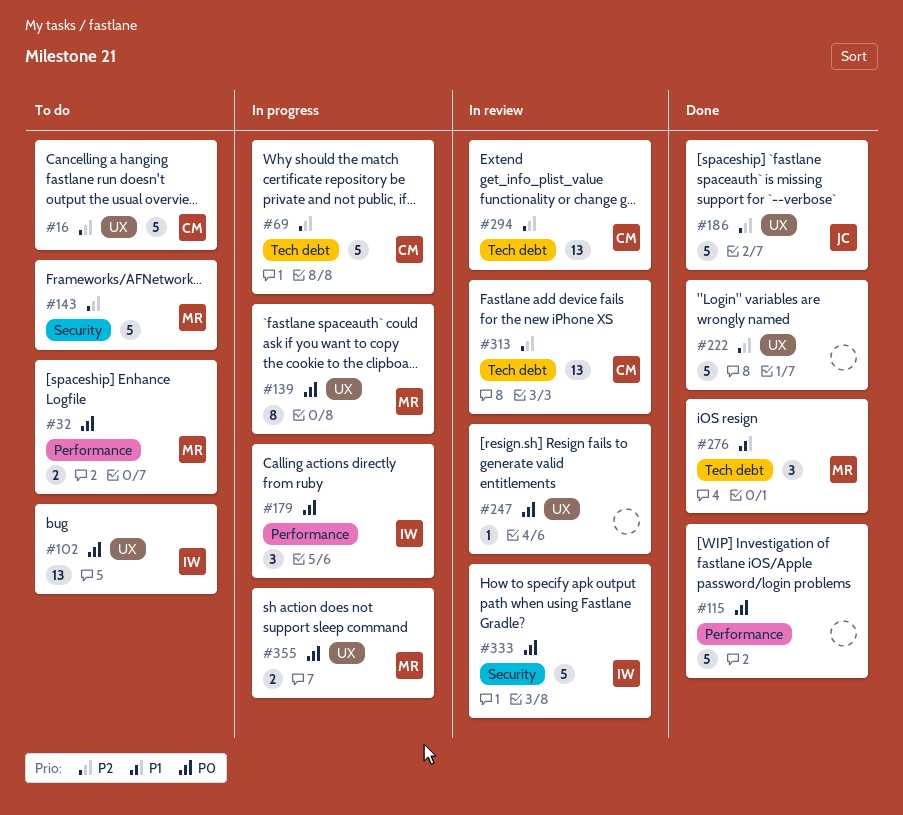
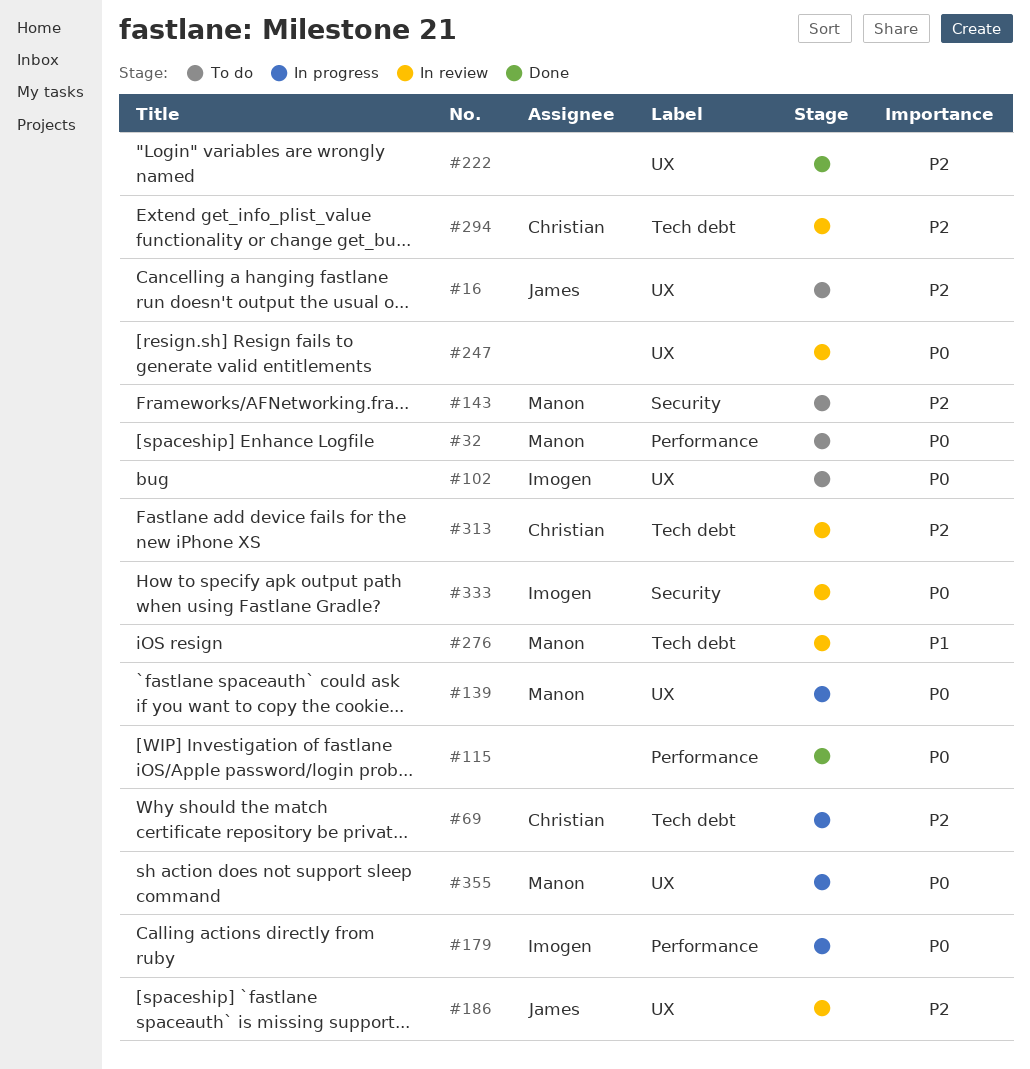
#16, owner: Christian -> James
#186, status: Done -> In review
#276, status: Done -> In review

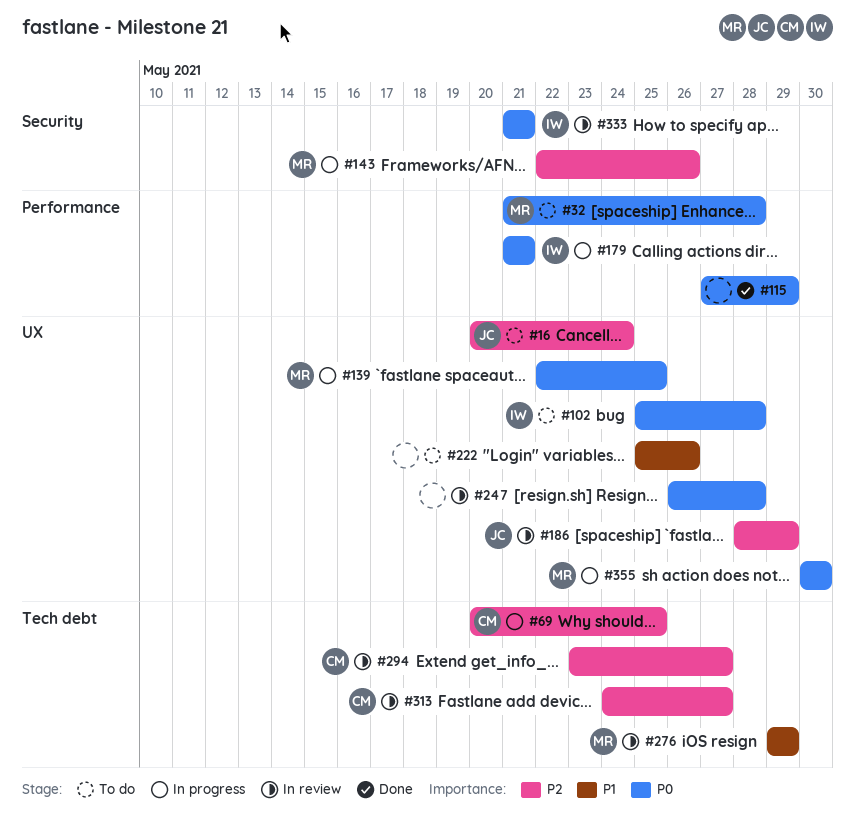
#143, status: To do -> In progress
#222, status: Done -> To do
#222, priority: P2 -> P1

